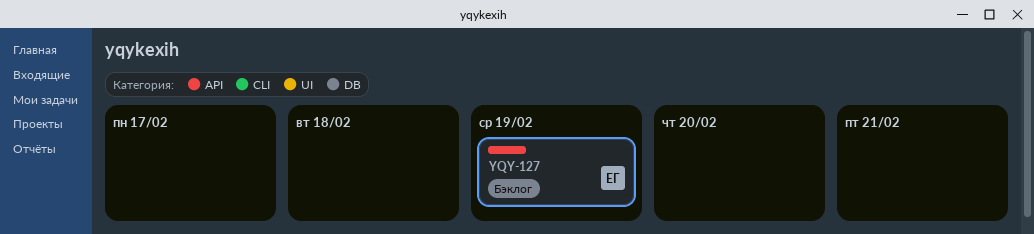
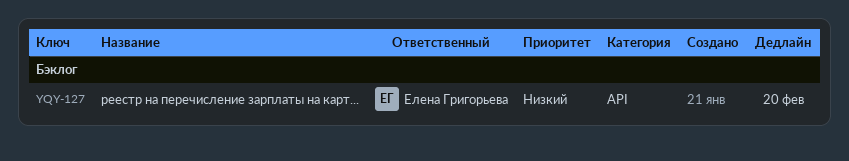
YQY-127, due: Feb 19 -> Feb 20

